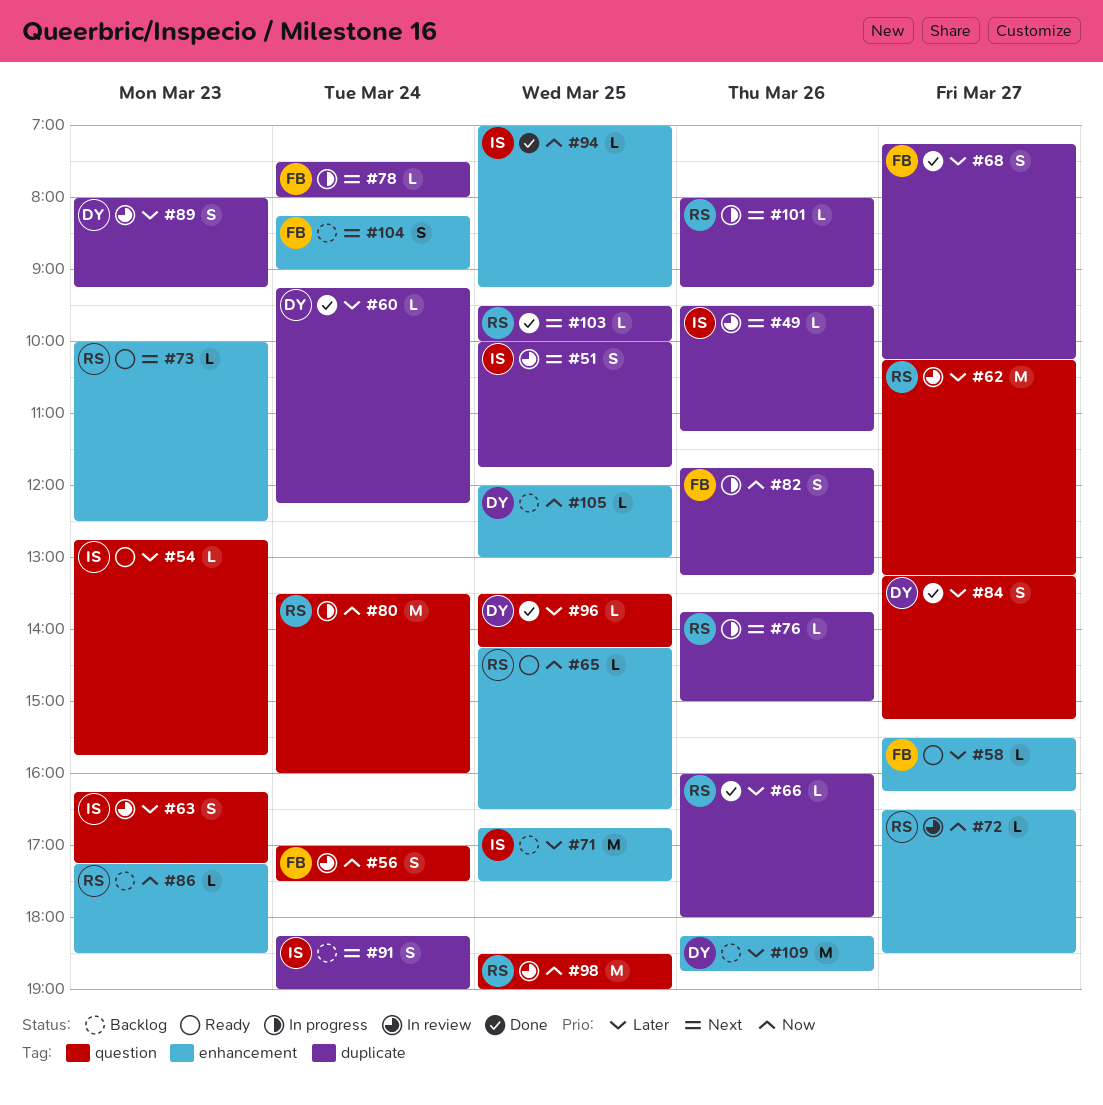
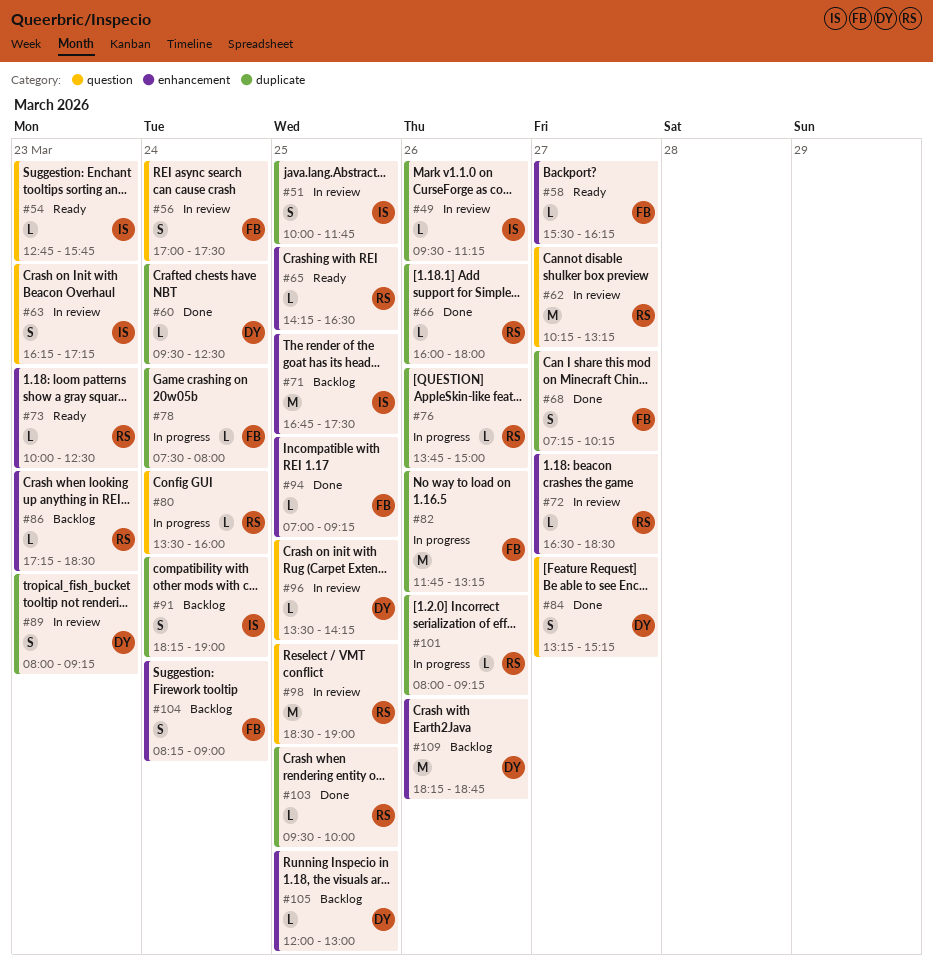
#60, begins: 09:15 -> 09:30
#60, ends: 12:15 -> 12:30
#80, estimate: M -> L
#82, estimate: S -> M
#94, owner: IS -> FB
#96, status: Done -> In review

